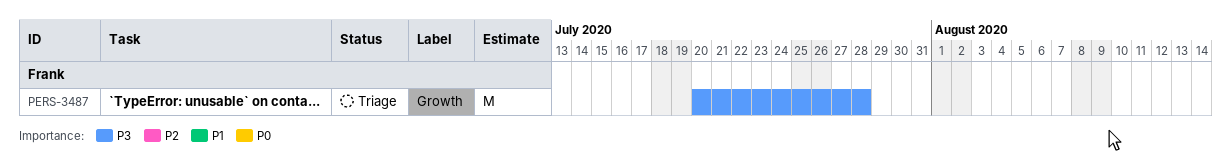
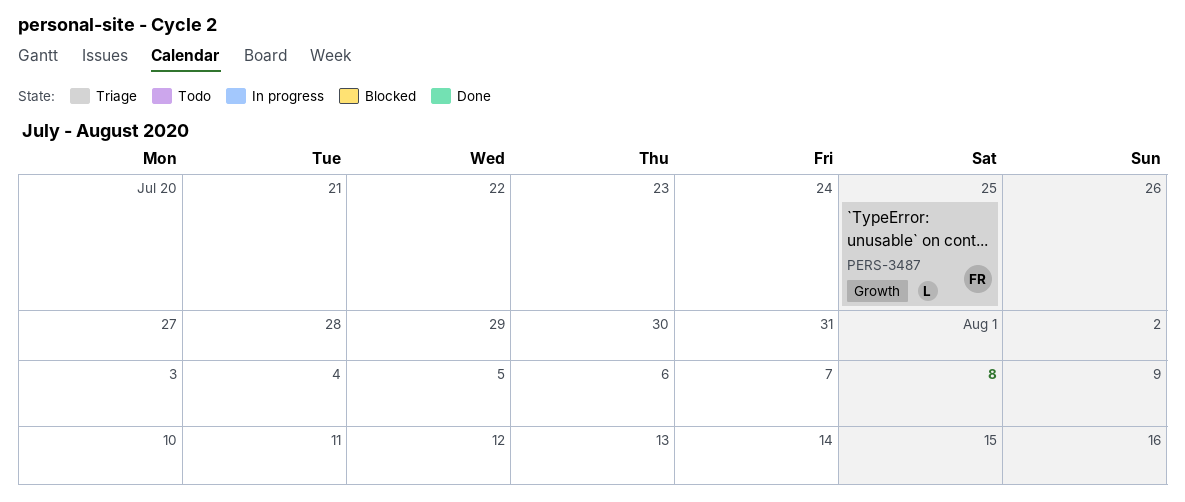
PERS-3487, estimate: M -> L
PERS-3487, due: Jul 28 -> Jul 25

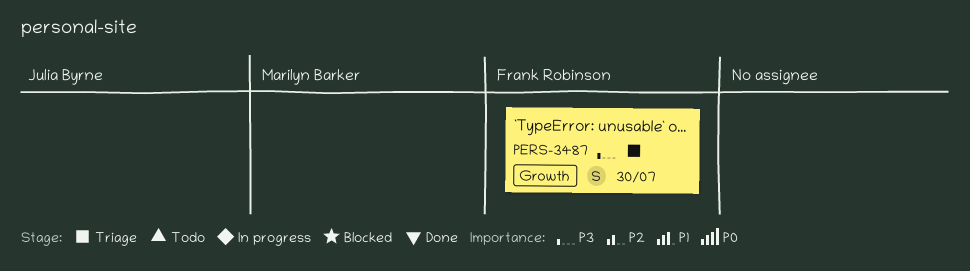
PERS-3487, estimate: L -> S
PERS-3487, due: Jul 25 -> Jul 30

